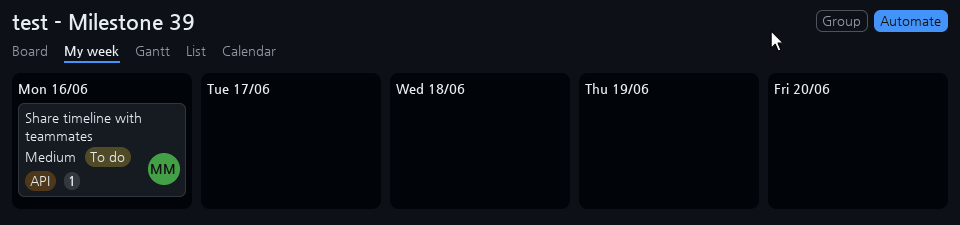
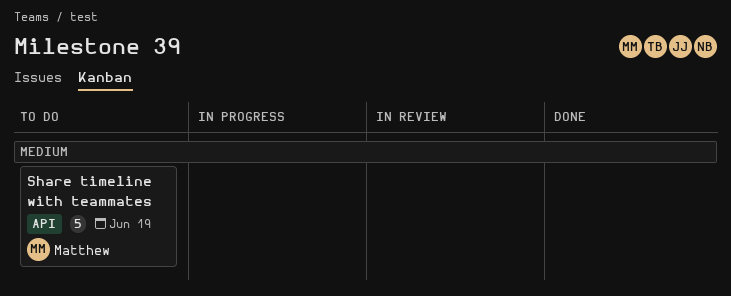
Share timeline with teammates, estimate: 1 -> 5
Share timeline with teammates, due: Jun 16 -> Jun 19

